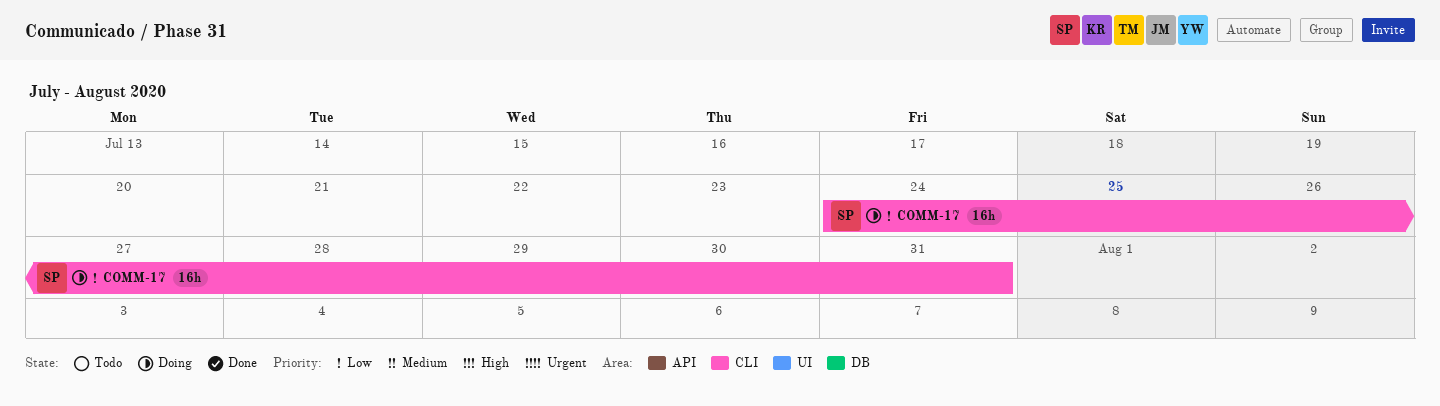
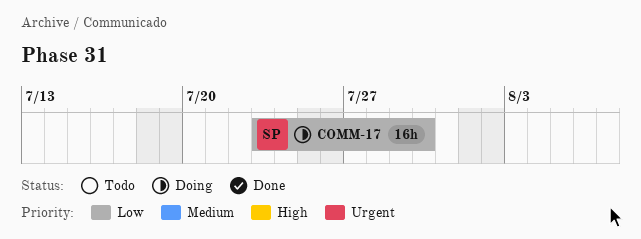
COMM-17, start: Jul 24 -> Jul 23
COMM-17, due: Jul 31 -> Jul 30

